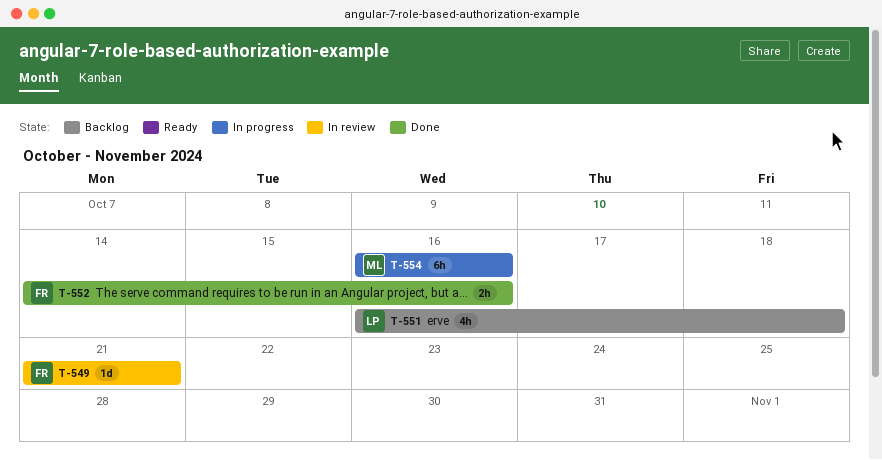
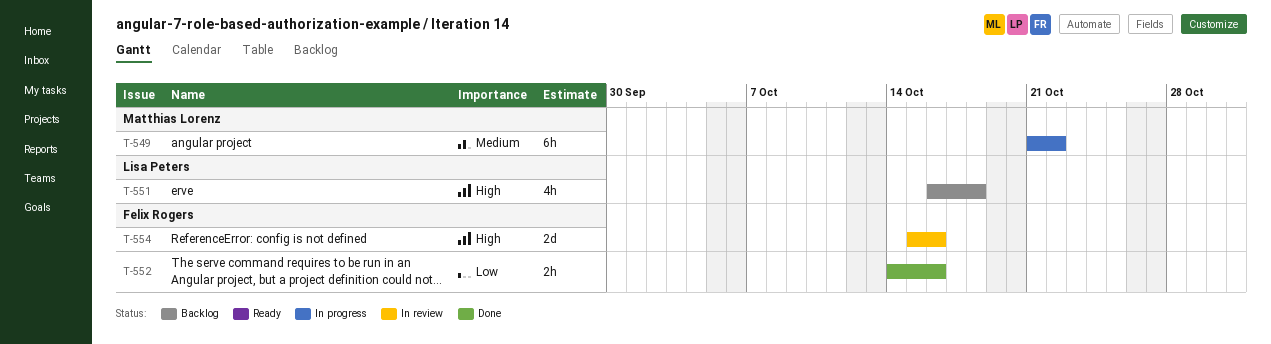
T-549, status: In review -> In progress
T-549, owner: Felix Rogers -> Matthias Lorenz
T-549, estimate: 1d -> 6h
T-549, due: Oct 21 -> Oct 22
T-554, status: In progress -> In review
T-554, owner: Matthias Lorenz -> Felix Rogers
T-554, estimate: 6h -> 2d
T-554, start: Oct 16 -> Oct 15

